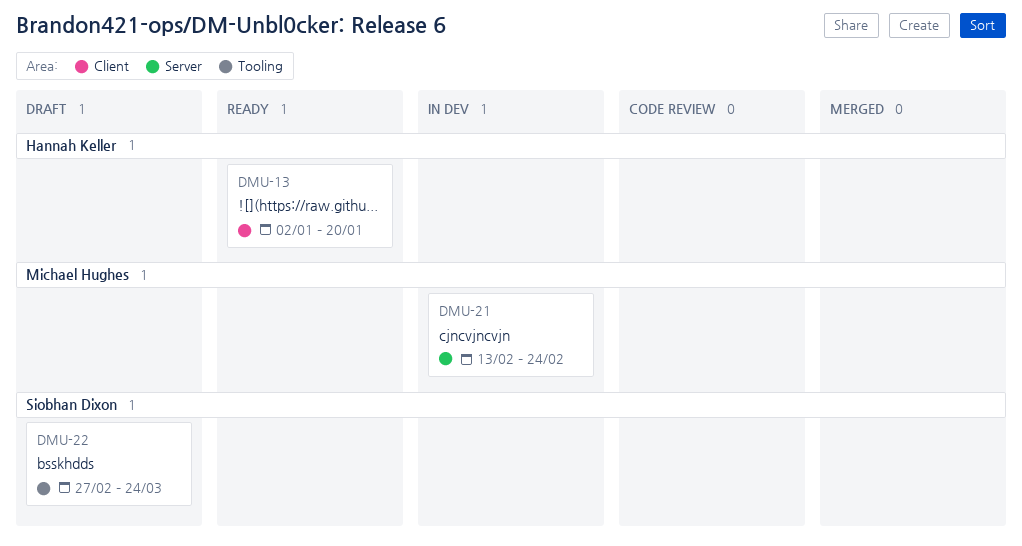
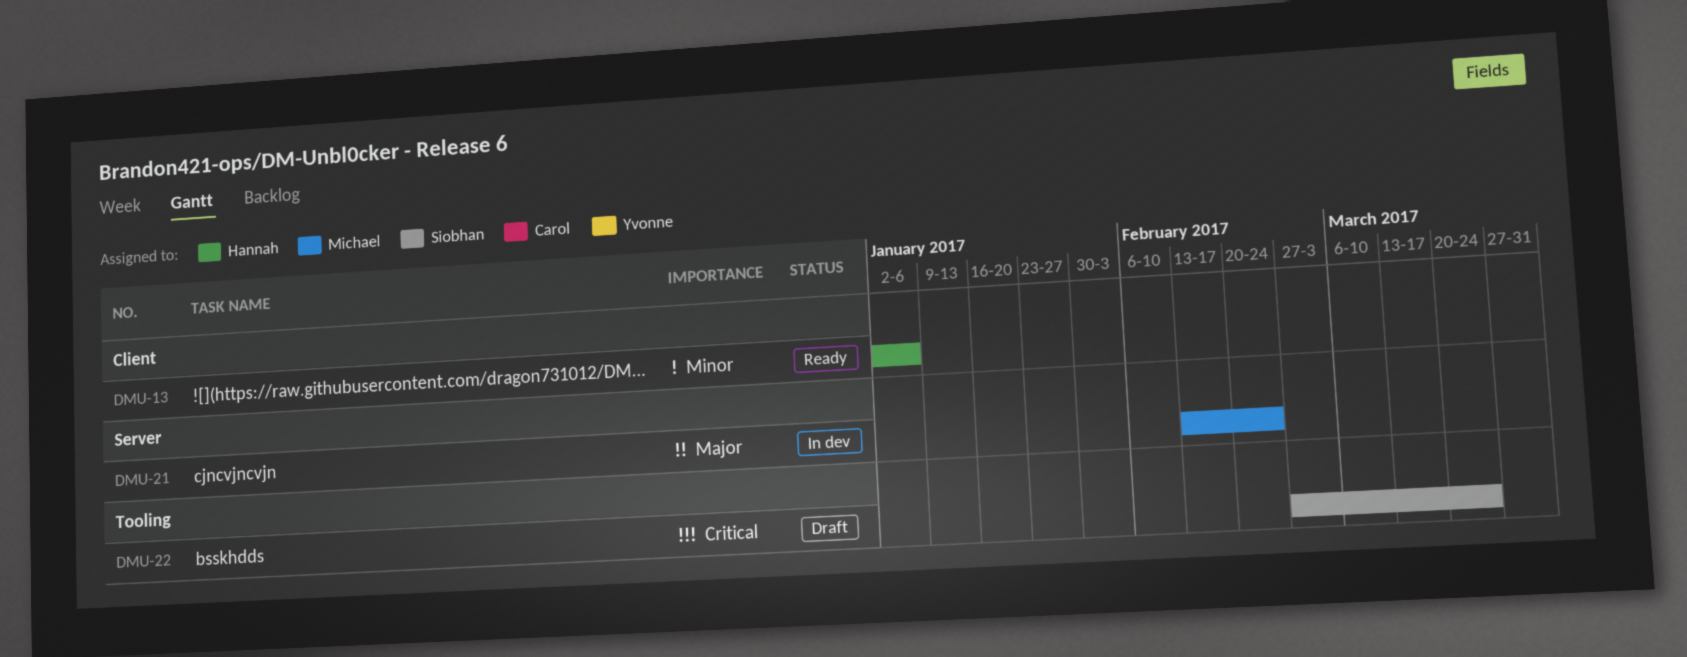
DMU-13, due: Jan 20 -> Jan 6

